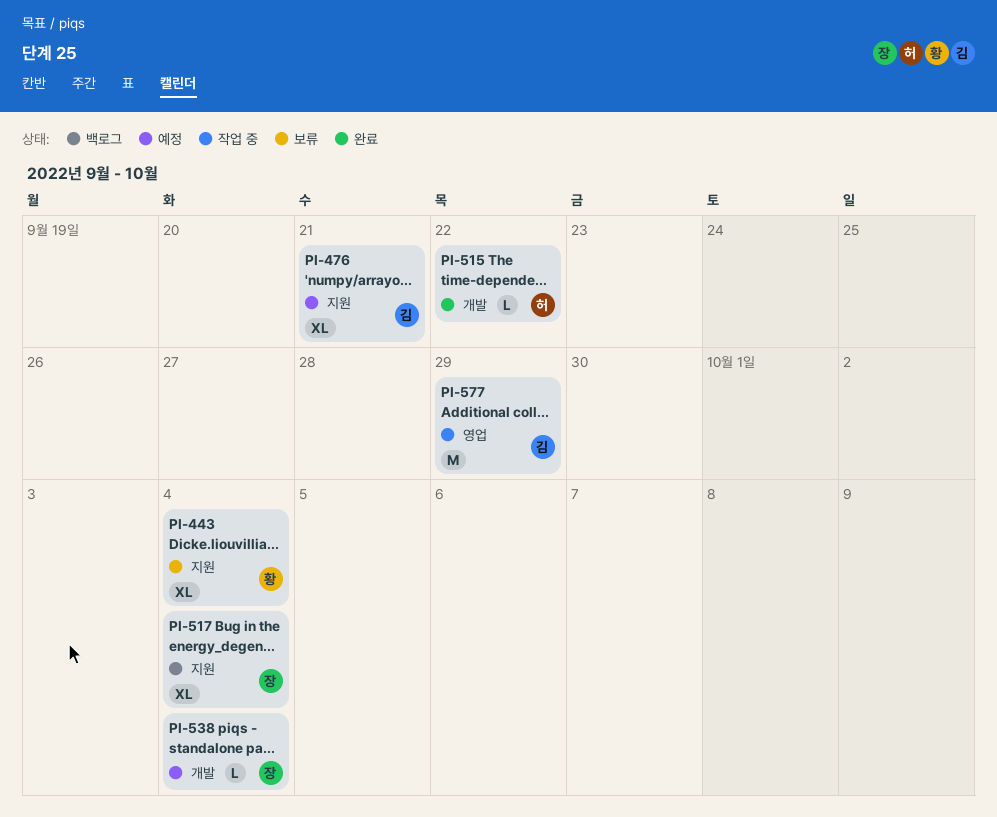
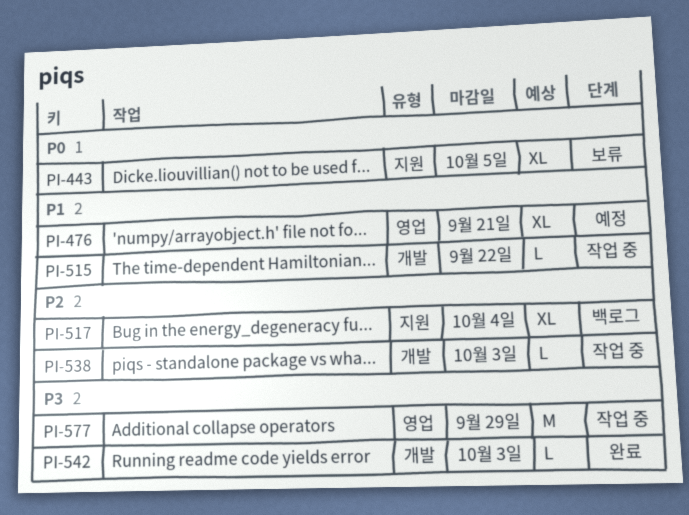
PI-443, due: Oct 4 -> Oct 5
PI-476, label: 지원 -> 영업
PI-515, status: 완료 -> 작업 중
PI-538, status: 예정 -> 작업 중
PI-538, due: Oct 4 -> Oct 3
PI-542: none -> present

